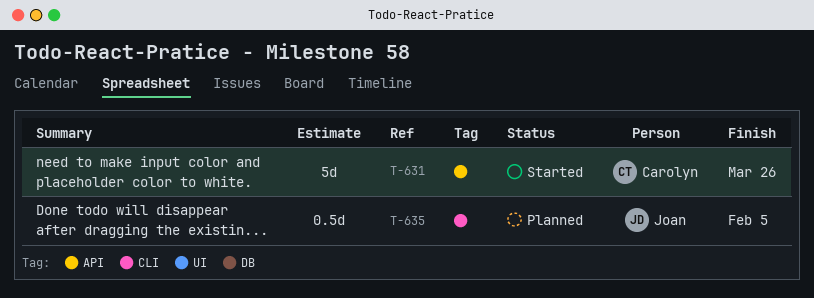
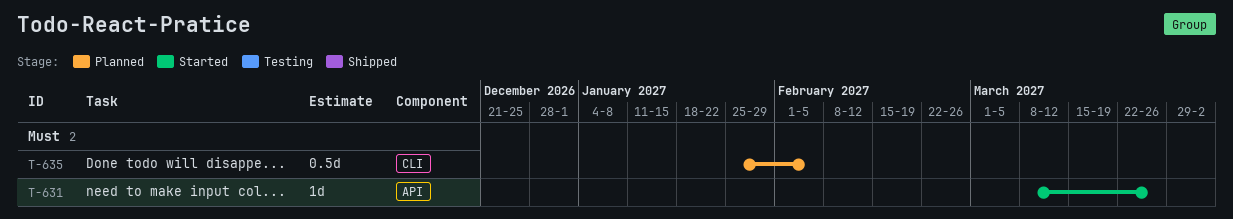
T-631, estimate: 5d -> 1d

